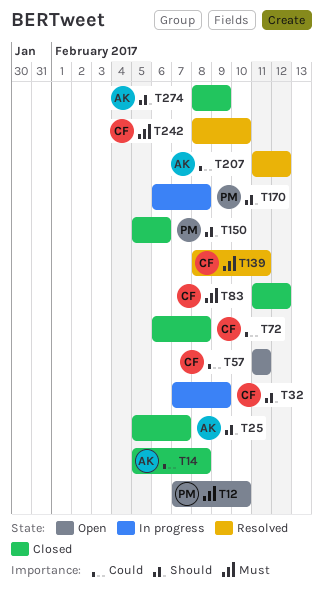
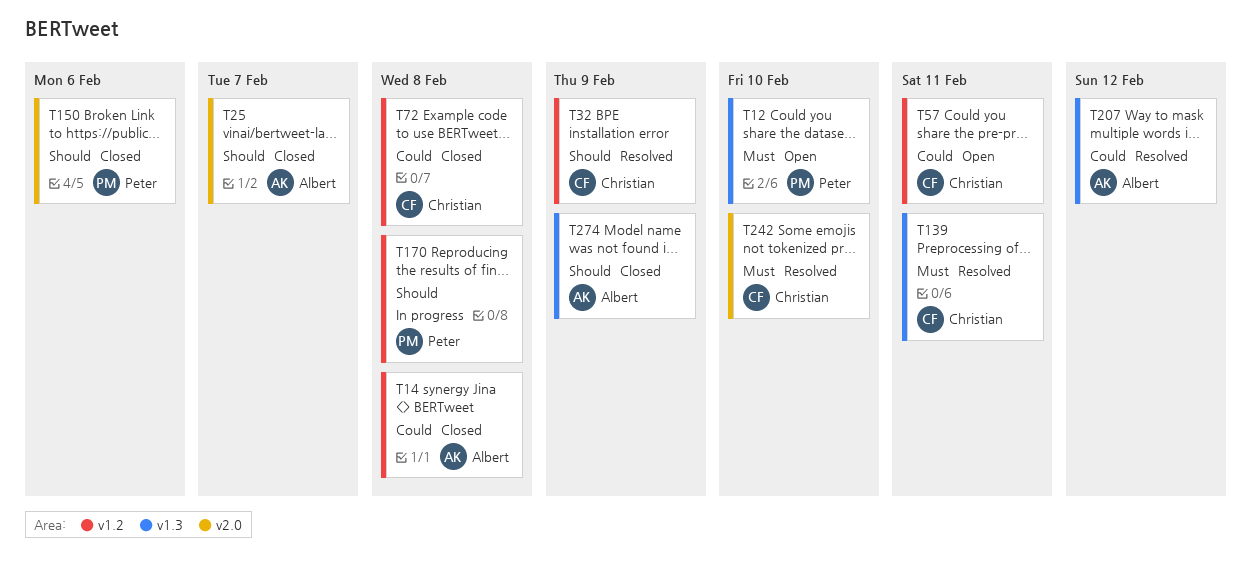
T32, status: In progress -> Resolved
T83: present -> none

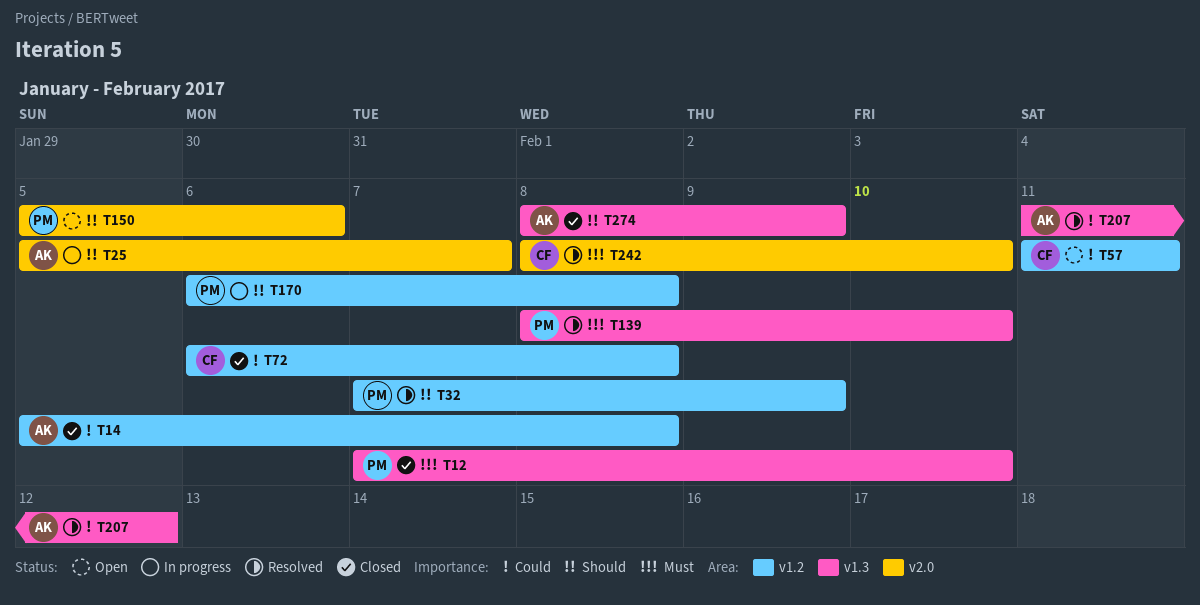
T12, status: Open -> Closed
T25, status: Closed -> In progress
T32, owner: Christian -> Peter
T139, owner: Christian -> Peter
T139, due: Feb 11 -> Feb 10
T150, status: Closed -> Open

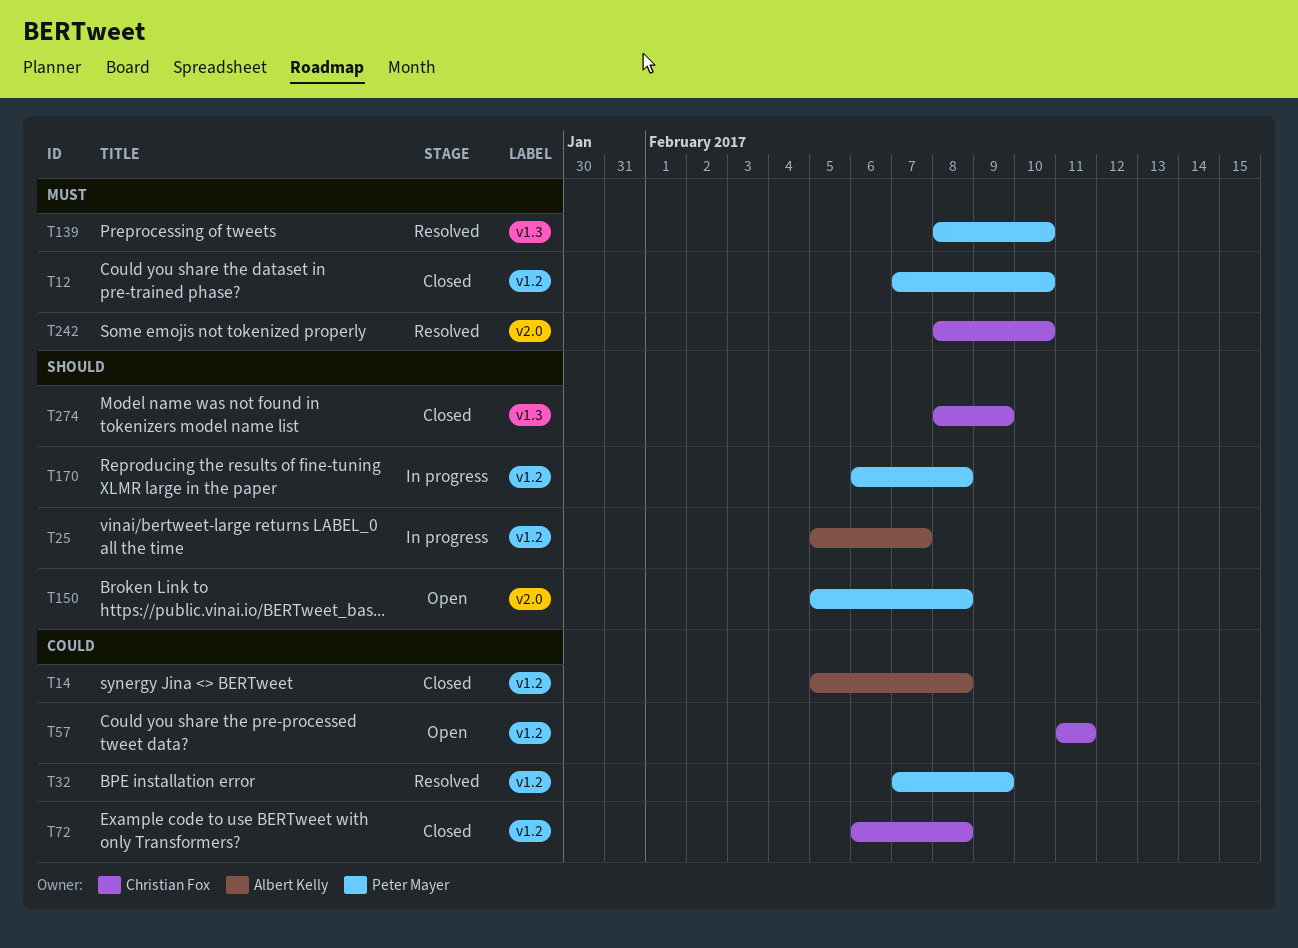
T12, label: v1.3 -> v1.2
T25, label: v2.0 -> v1.2
T32, priority: Should -> Could
T150, due: Feb 6 -> Feb 8
T207: present -> none
T274, owner: Albert Kelly -> Christian Fox

